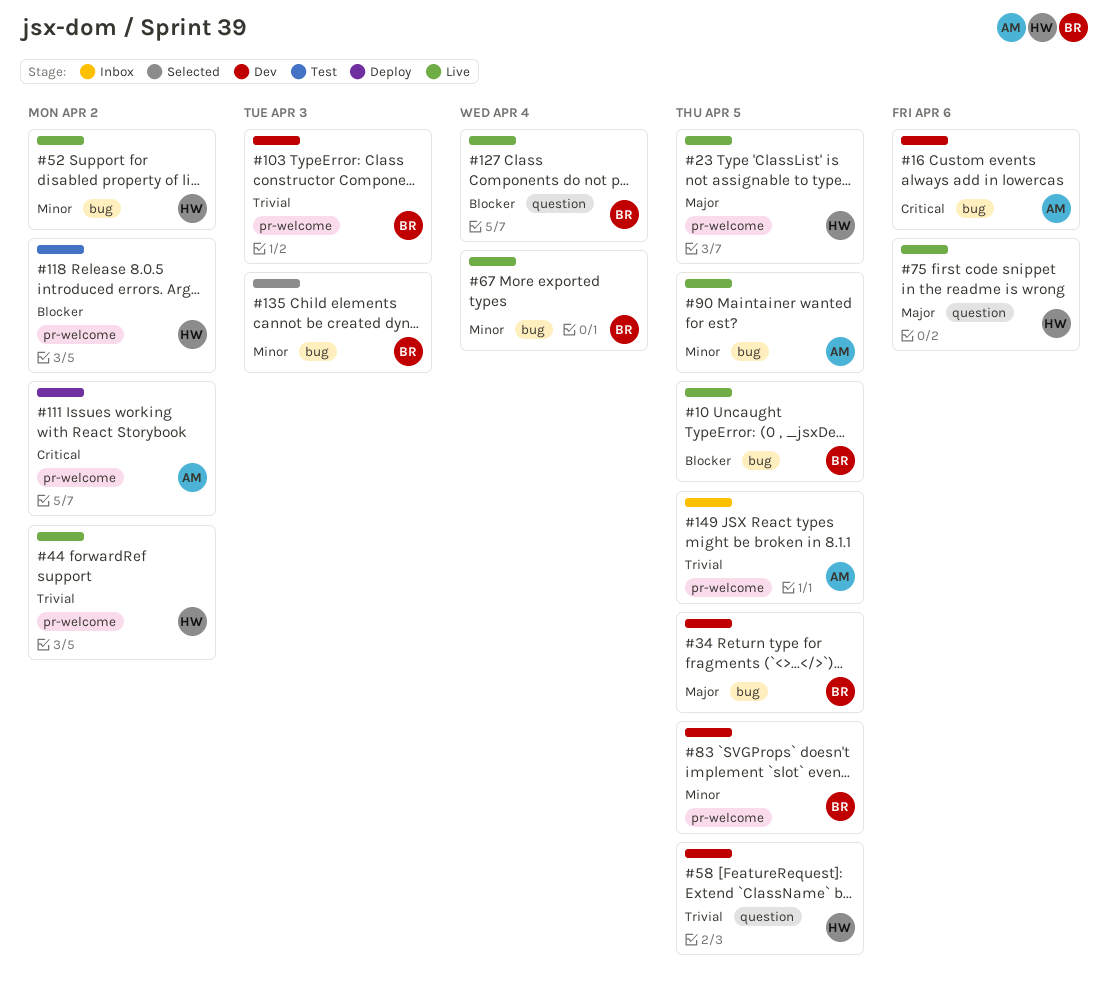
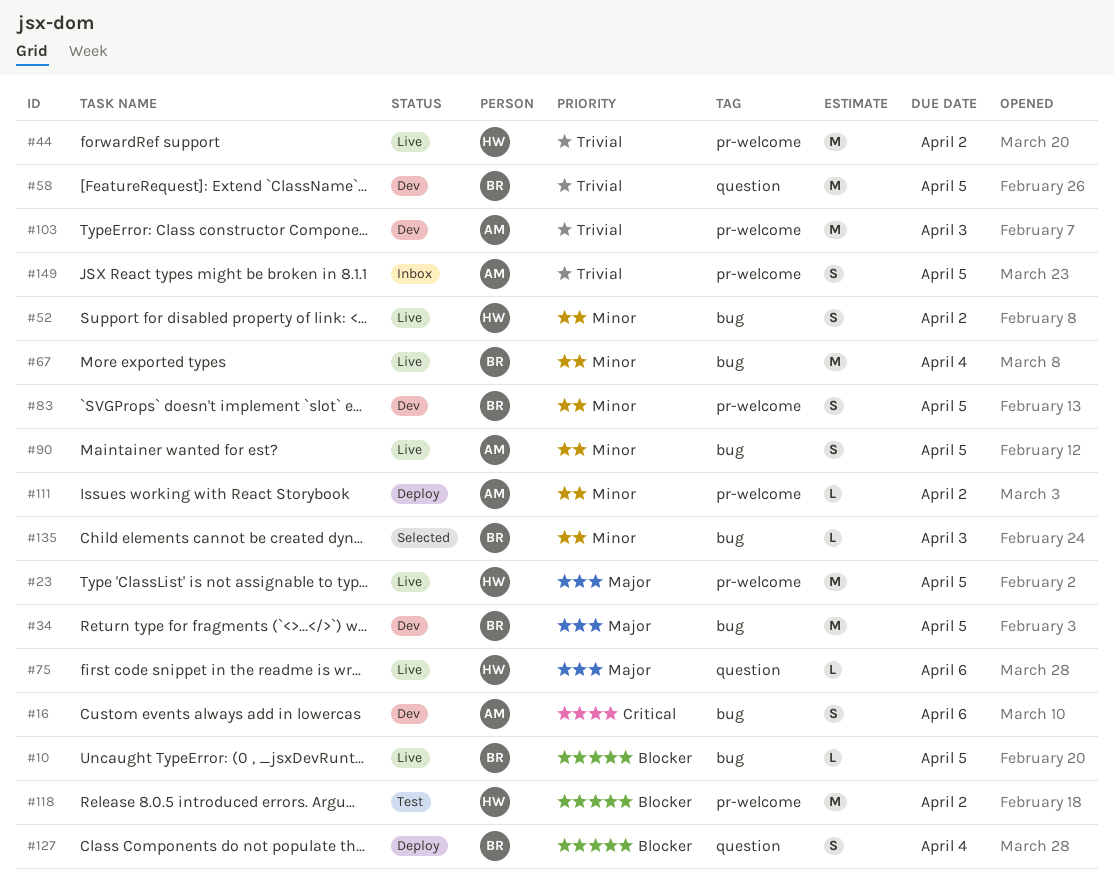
#58, owner: HW -> BR
#103, owner: BR -> AM
#111, priority: Critical -> Minor
#127, status: Live -> Deploy

